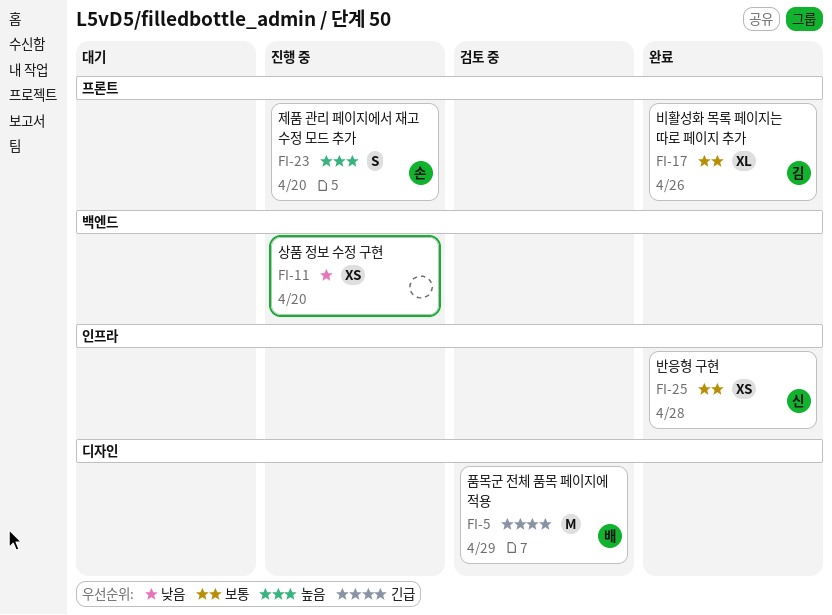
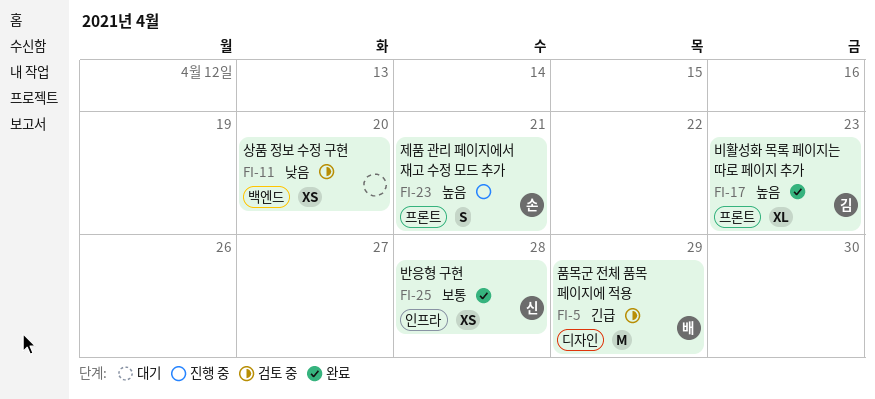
FI-11, status: 진행 중 -> 검토 중
FI-17, priority: 보통 -> 높음
FI-17, due: Apr 26 -> Apr 23
FI-23, due: Apr 20 -> Apr 21

